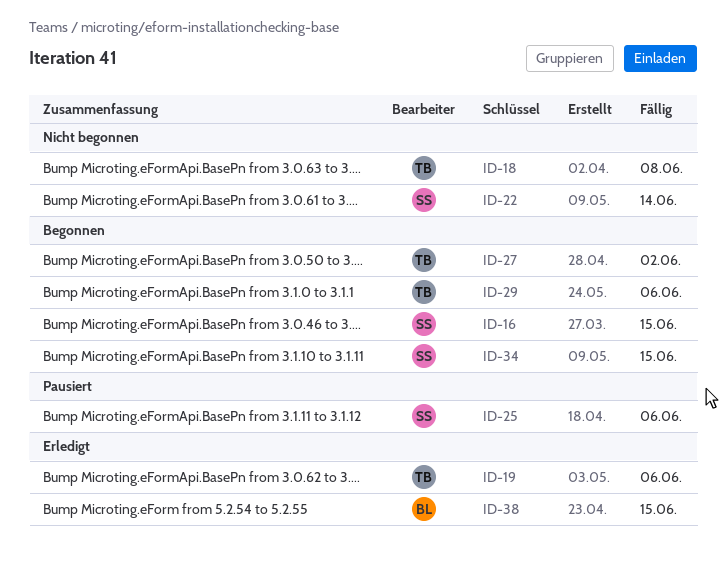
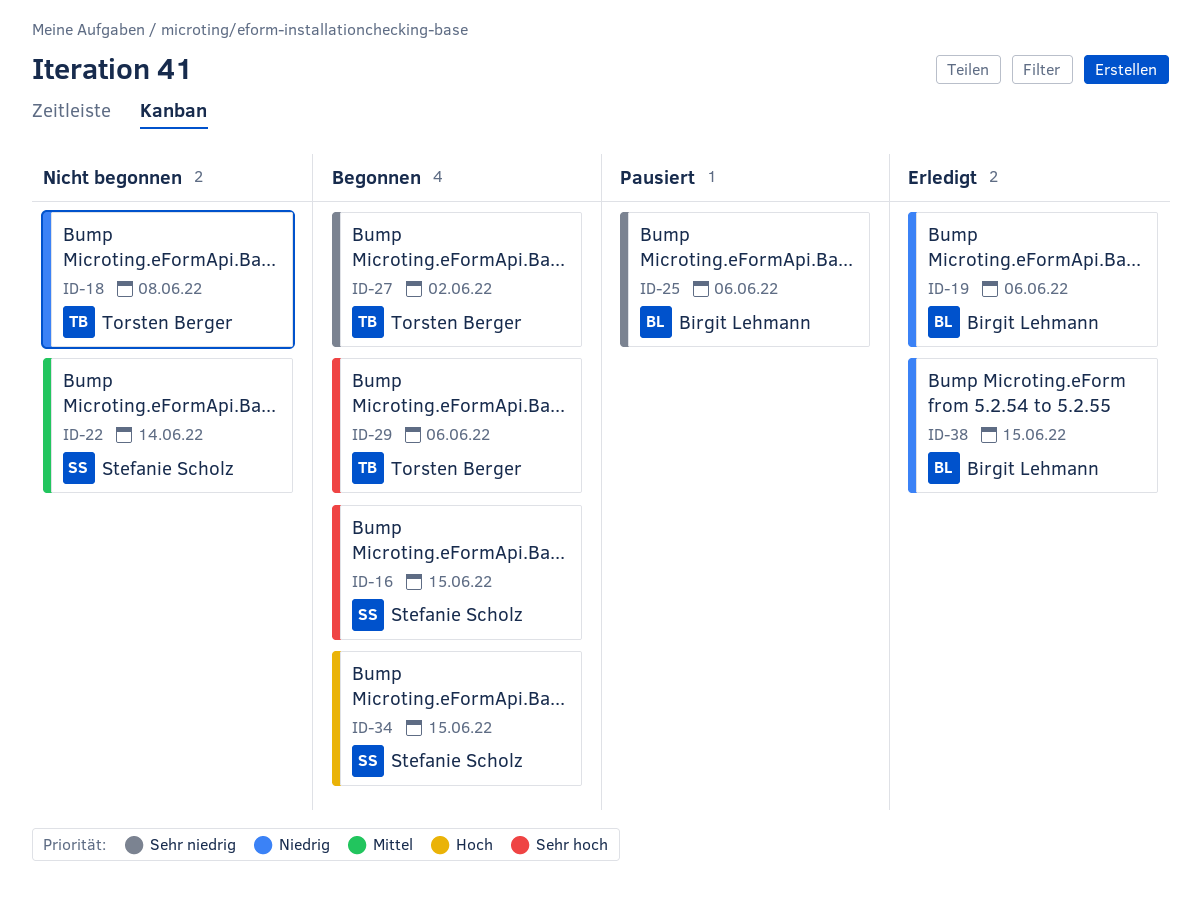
ID-19, owner: Torsten Berger -> Birgit Lehmann
ID-25, owner: Stefanie Scholz -> Birgit Lehmann

